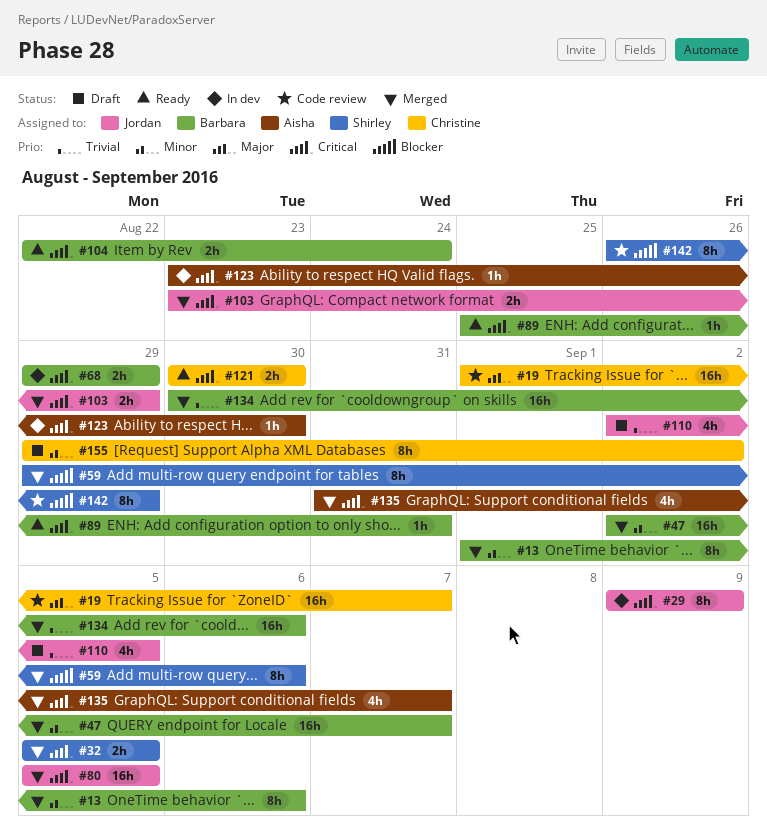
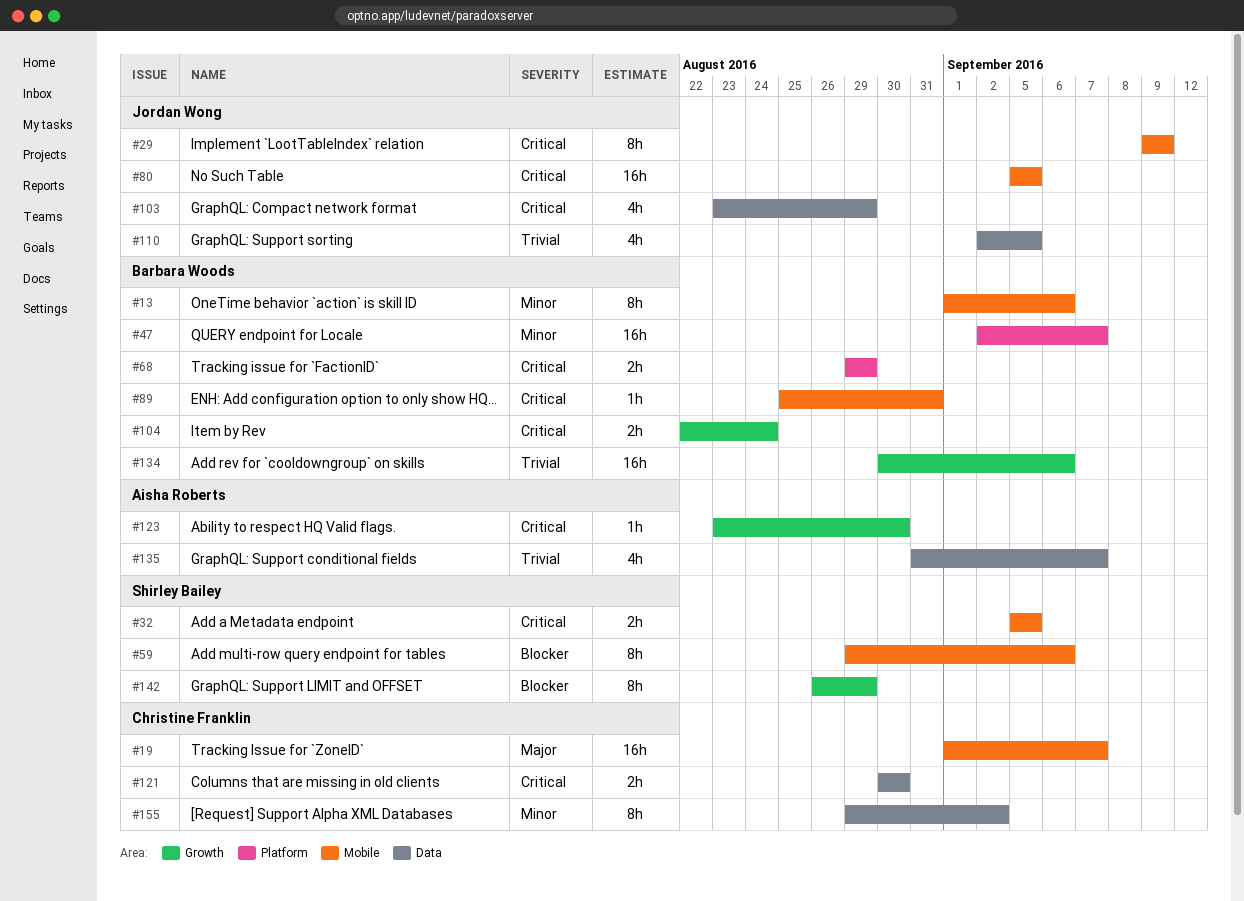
#103, estimate: 2h -> 4h
#135, priority: Critical -> Trivial

